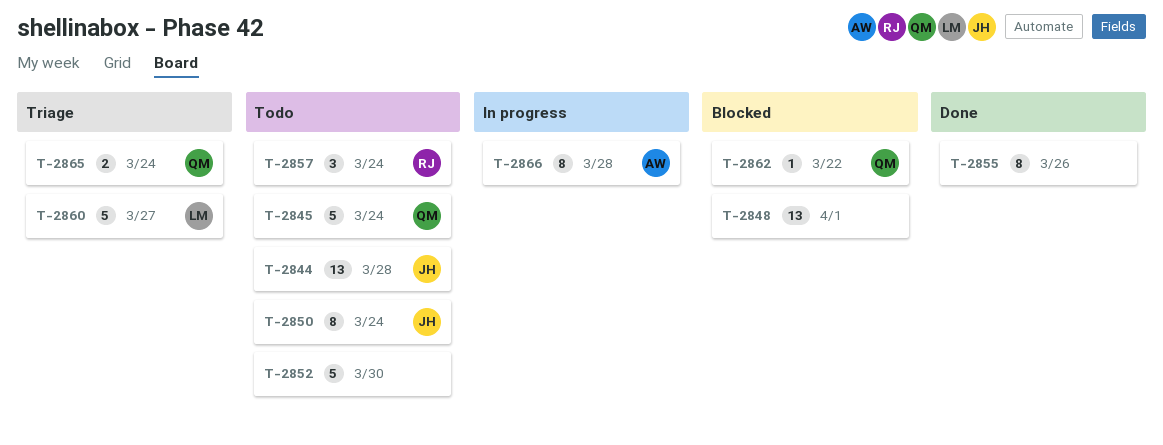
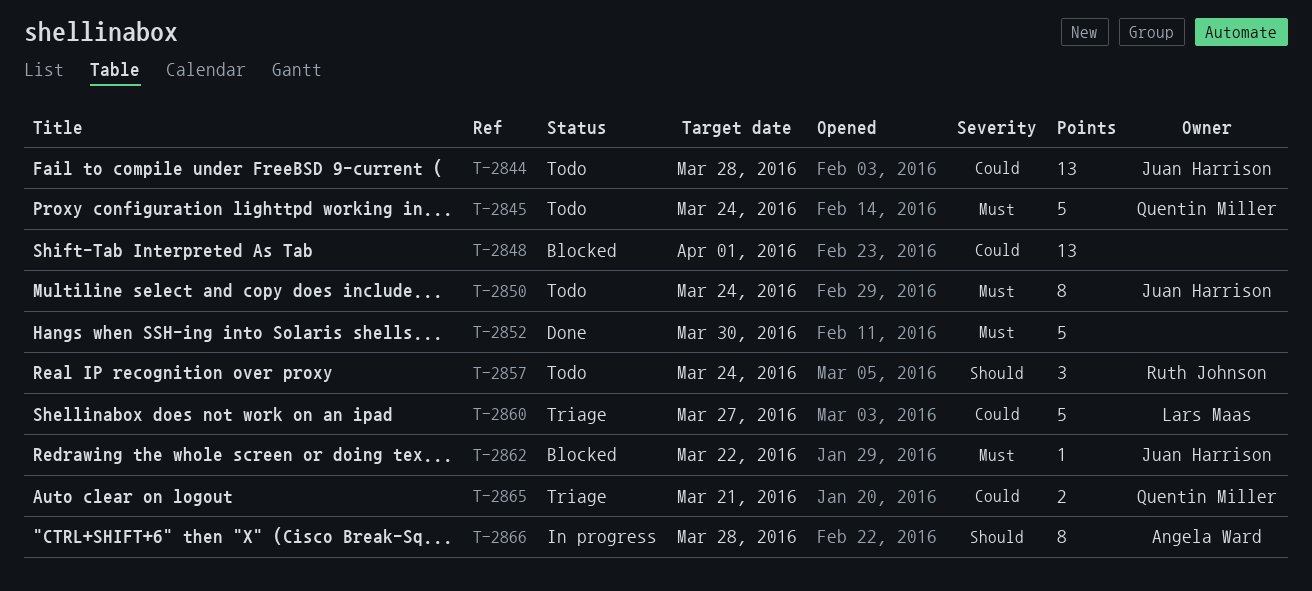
T-2852, status: Todo -> Done
T-2855: present -> none
T-2862, owner: Quentin Miller -> Juan Harrison
T-2865, due: Mar 24 -> Mar 21

